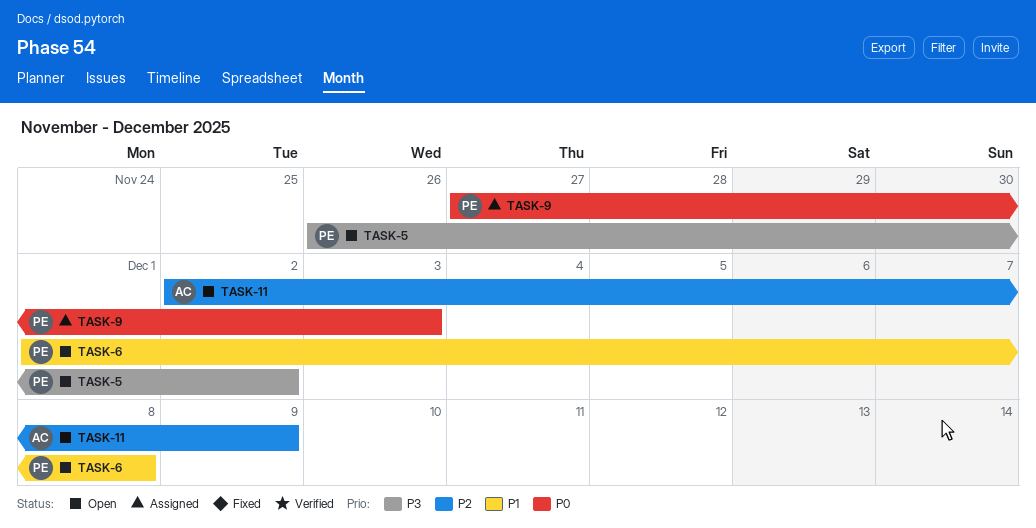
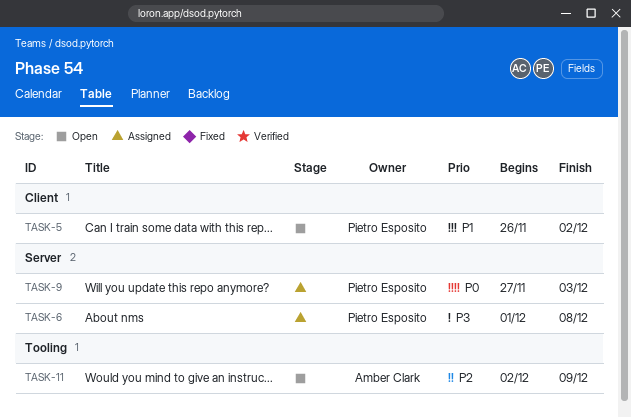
TASK-5, priority: P3 -> P1
TASK-6, status: Open -> Assigned
TASK-6, priority: P1 -> P3

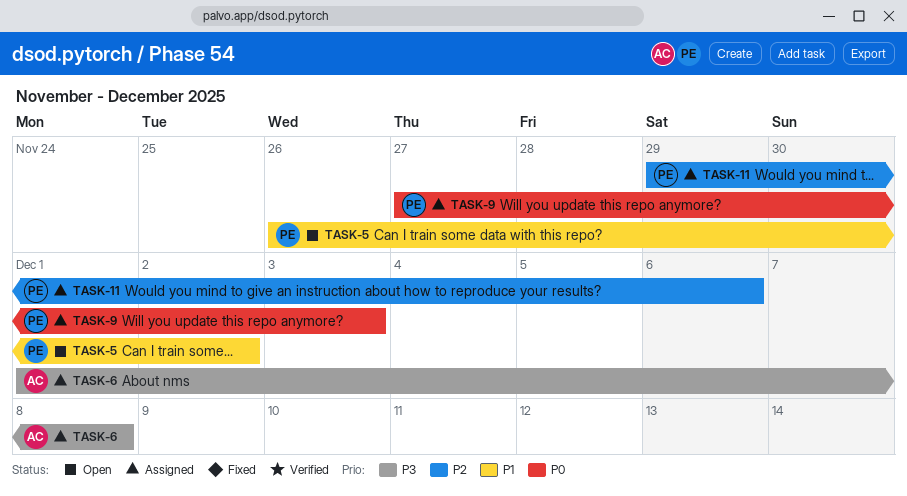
TASK-6, owner: Pietro Esposito -> Amber Clark
TASK-11, status: Open -> Assigned
TASK-11, owner: Amber Clark -> Pietro Esposito
TASK-11, start: Dec 2 -> Nov 29
TASK-11, due: Dec 9 -> Dec 6

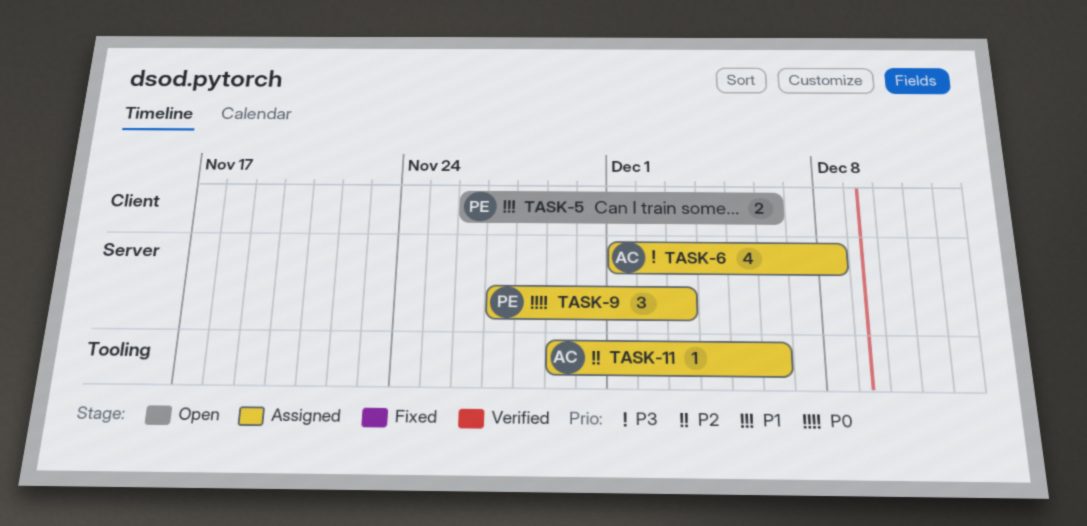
TASK-5, due: Dec 2 -> Dec 6
TASK-11, owner: PE -> AC

